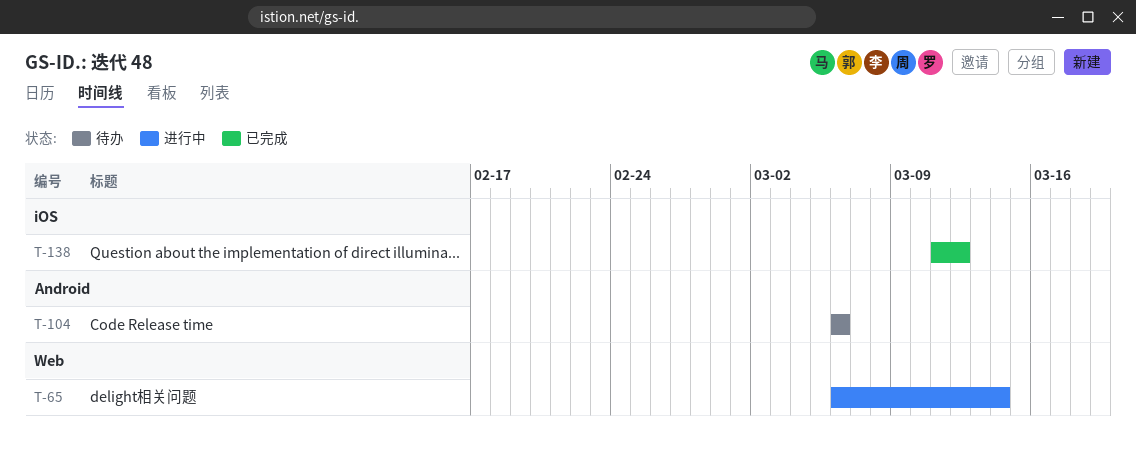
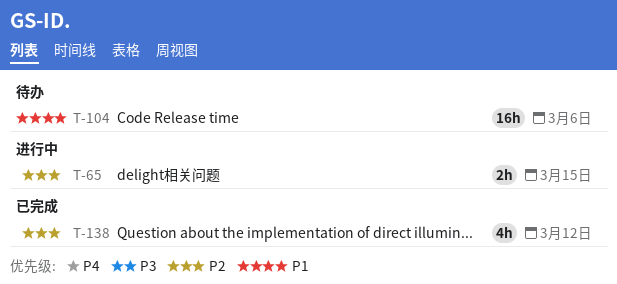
T-65, due: Mar 14 -> Mar 15

